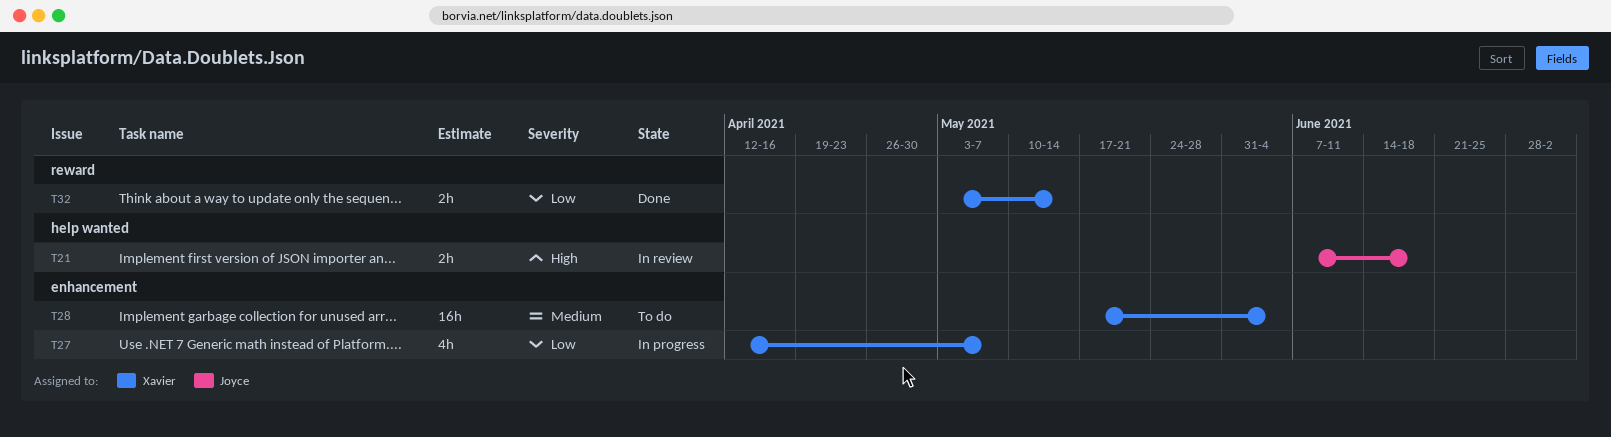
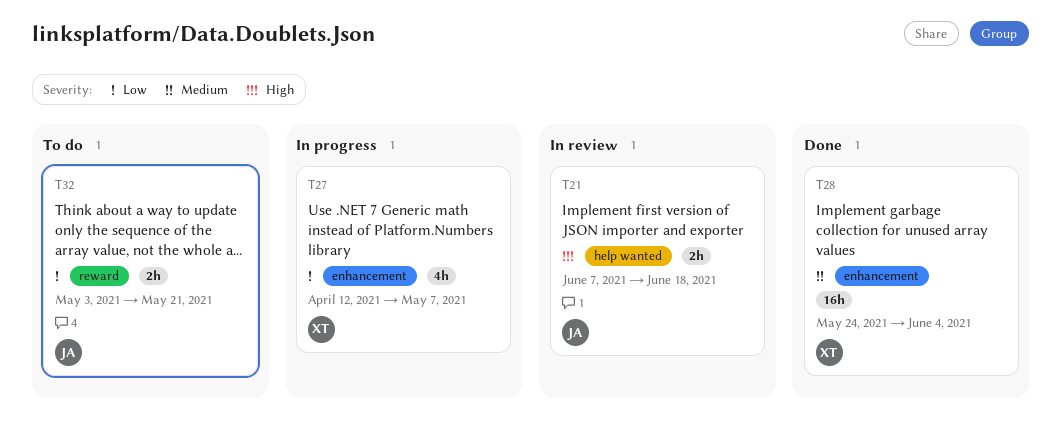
T28, status: To do -> Done
T28, start: May 17 -> May 24
T32, status: Done -> To do
T32, owner: Xavier -> Joyce
T32, due: May 14 -> May 21

